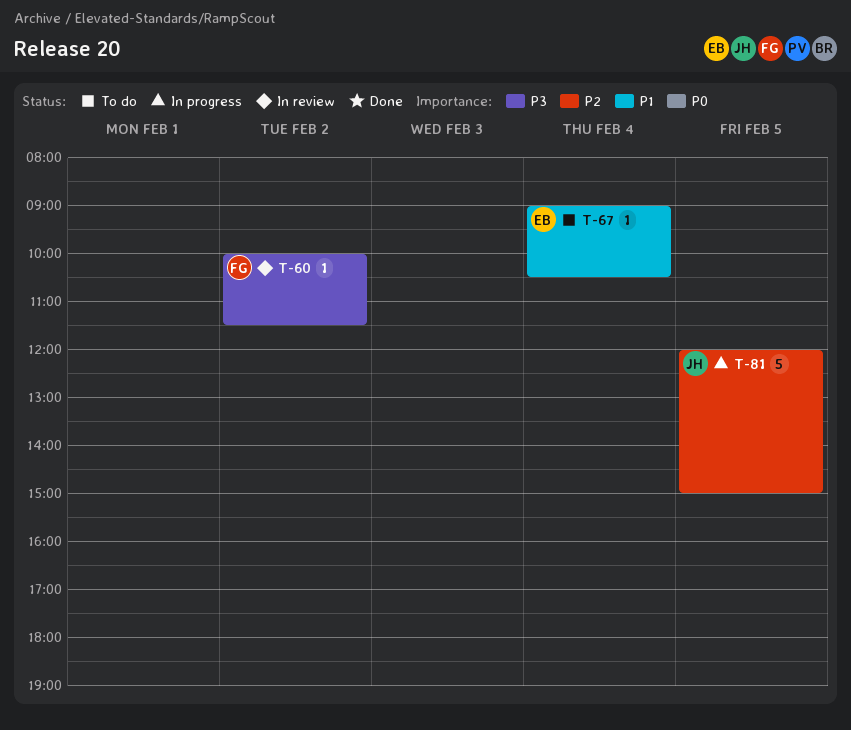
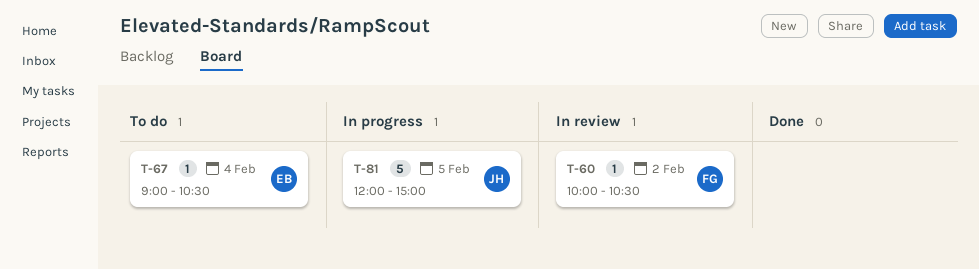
T-60, ends: 11:30 -> 10:30

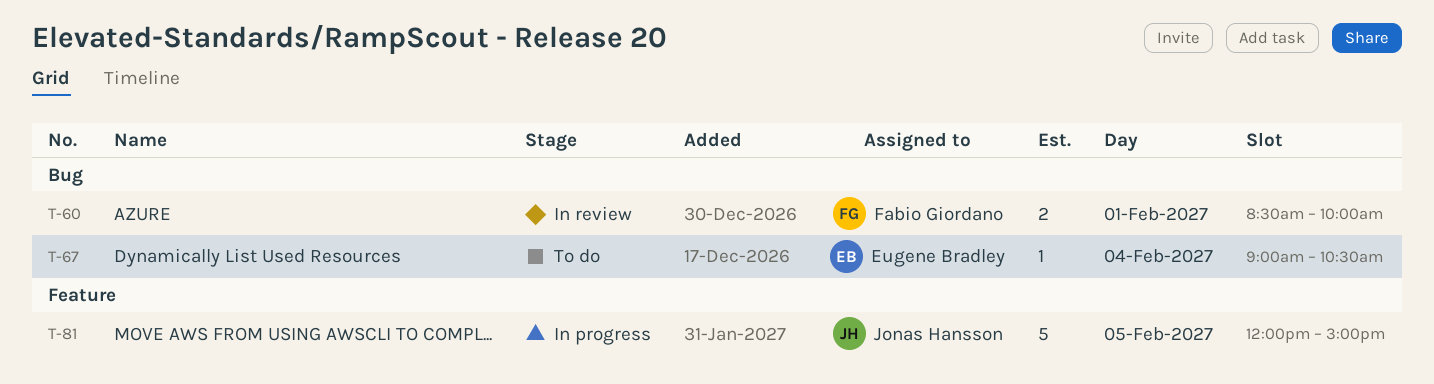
T-60, estimate: 1 -> 2
T-60, day: Feb 2 -> Feb 1
T-60, begins: 10:00 -> 08:30
T-60, ends: 10:30 -> 10:00

